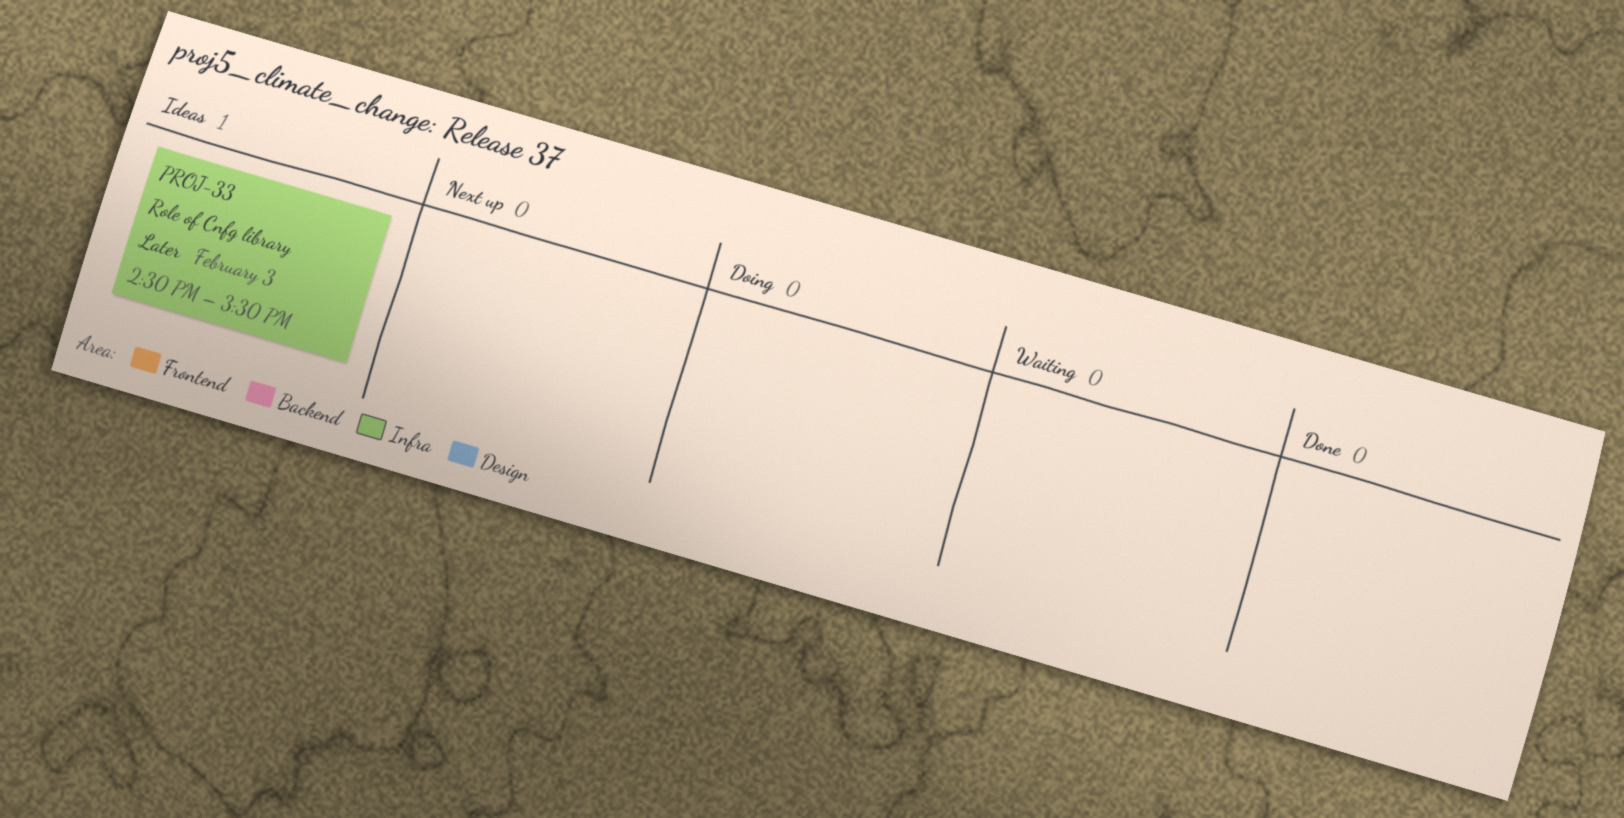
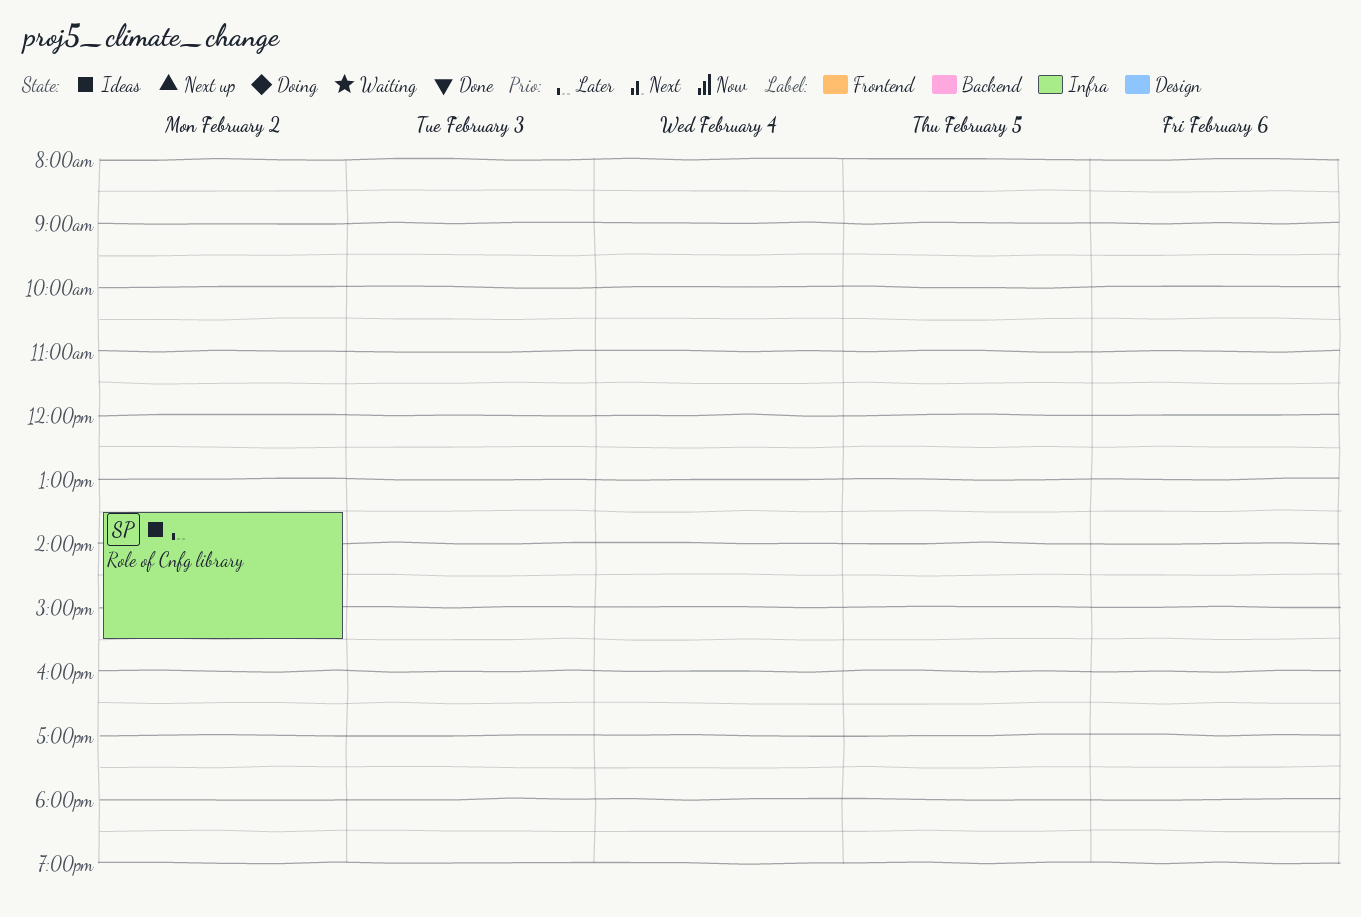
Role of Cnfg library, day: Feb 3 -> Feb 2
Role of Cnfg library, begins: 14:30 -> 13:30

